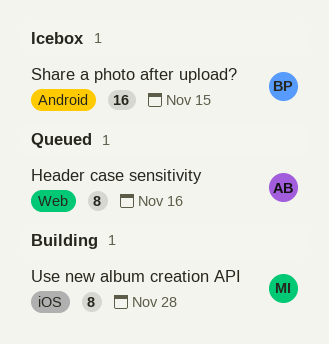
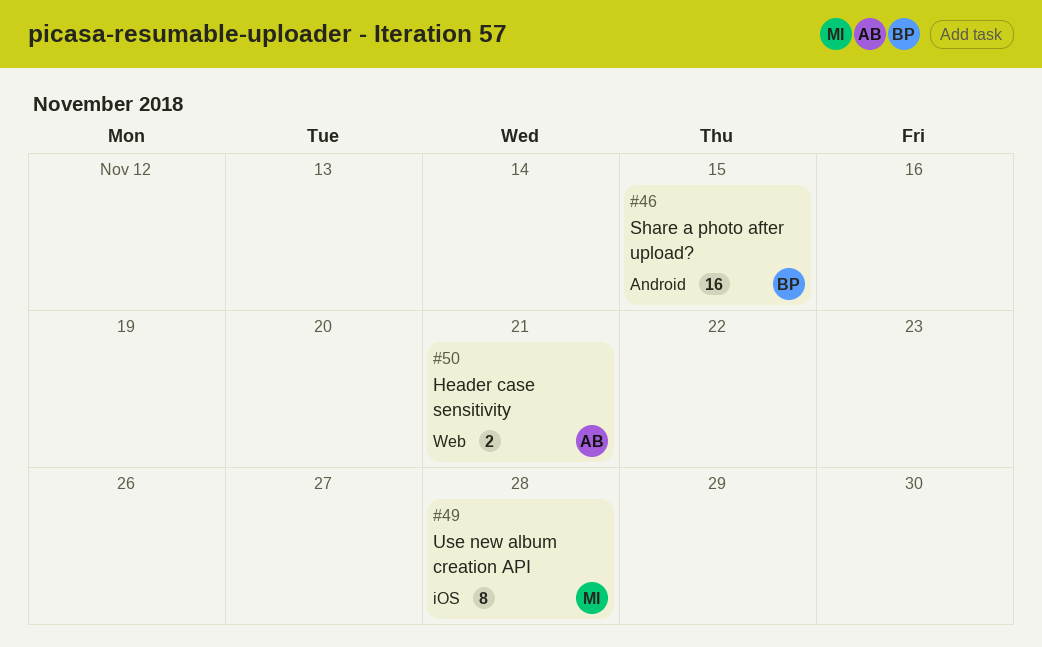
Header case sensitivity, estimate: 8 -> 2
Header case sensitivity, due: Nov 16 -> Nov 21

